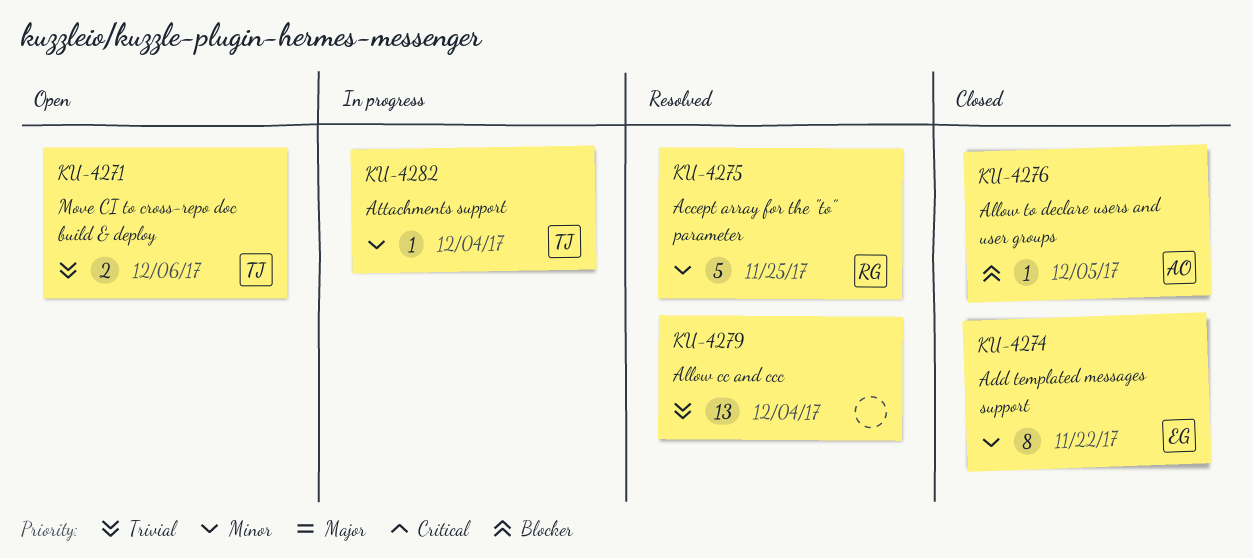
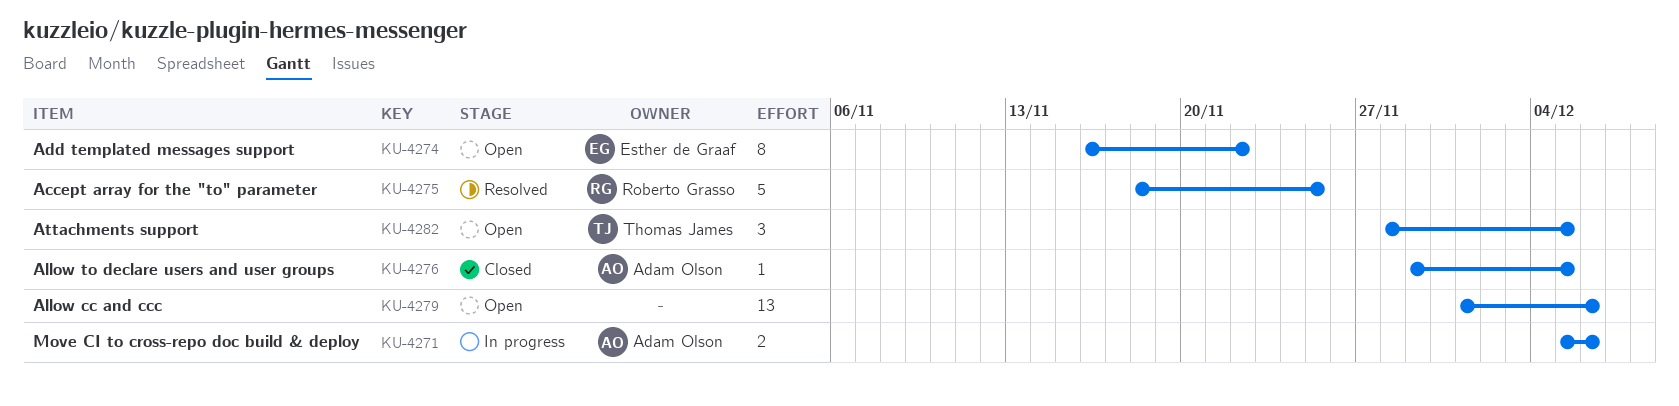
KU-4271, status: Open -> In progress
KU-4271, owner: Thomas James -> Adam Olson
KU-4274, status: Closed -> Open
KU-4279, status: Resolved -> Open
KU-4279, due: Dec 4 -> Dec 6
KU-4282, status: In progress -> Open
KU-4282, estimate: 1 -> 3
KU-4282, due: Dec 4 -> Dec 5

